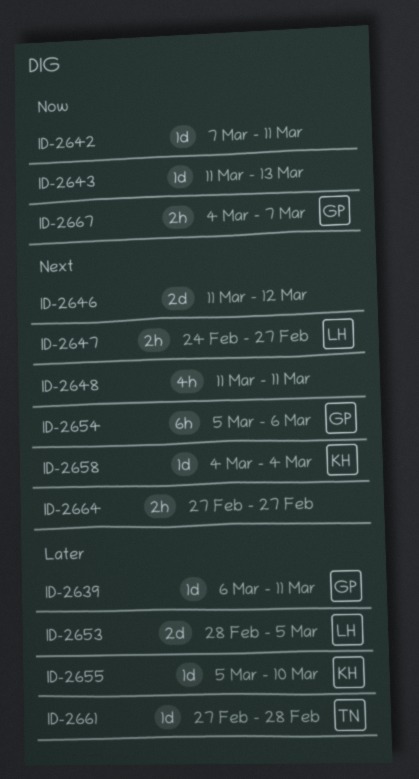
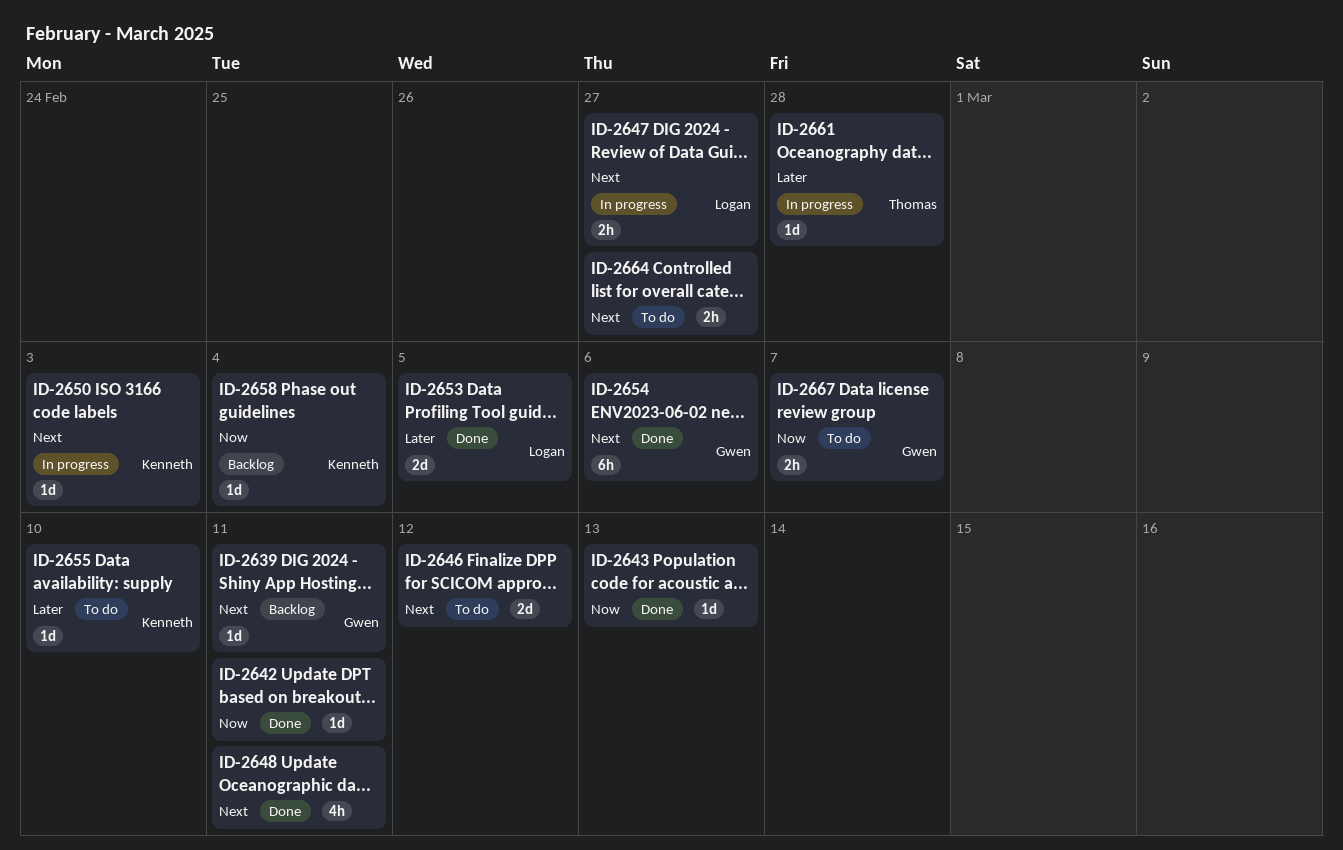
ID-2639, priority: Later -> Next
ID-2650: none -> present
ID-2658, priority: Next -> Now

